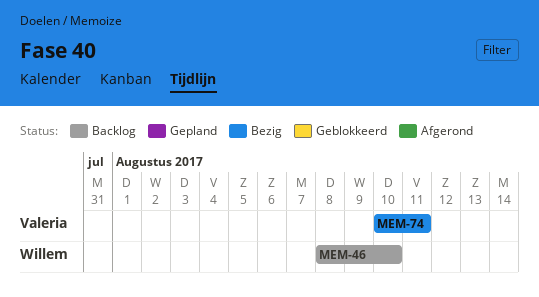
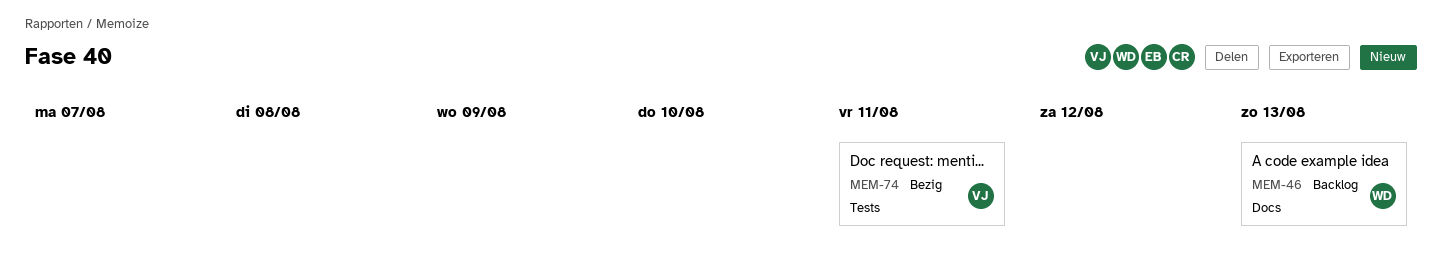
MEM-46, due: Aug 10 -> Aug 13

